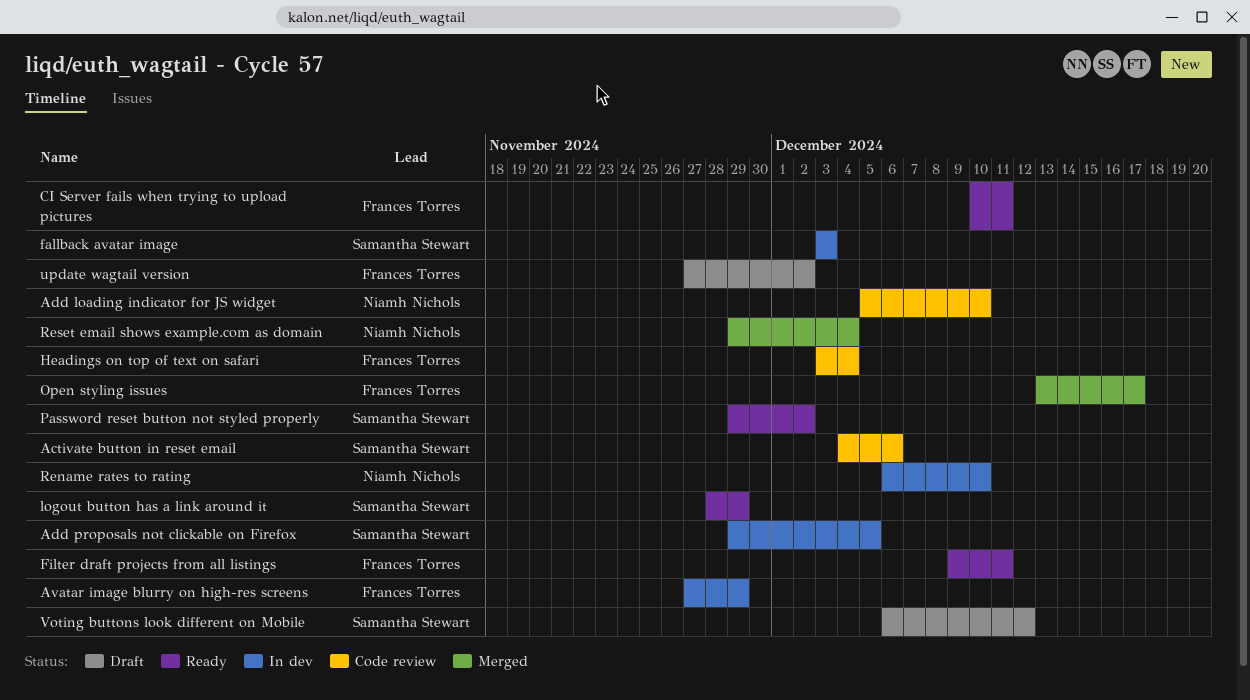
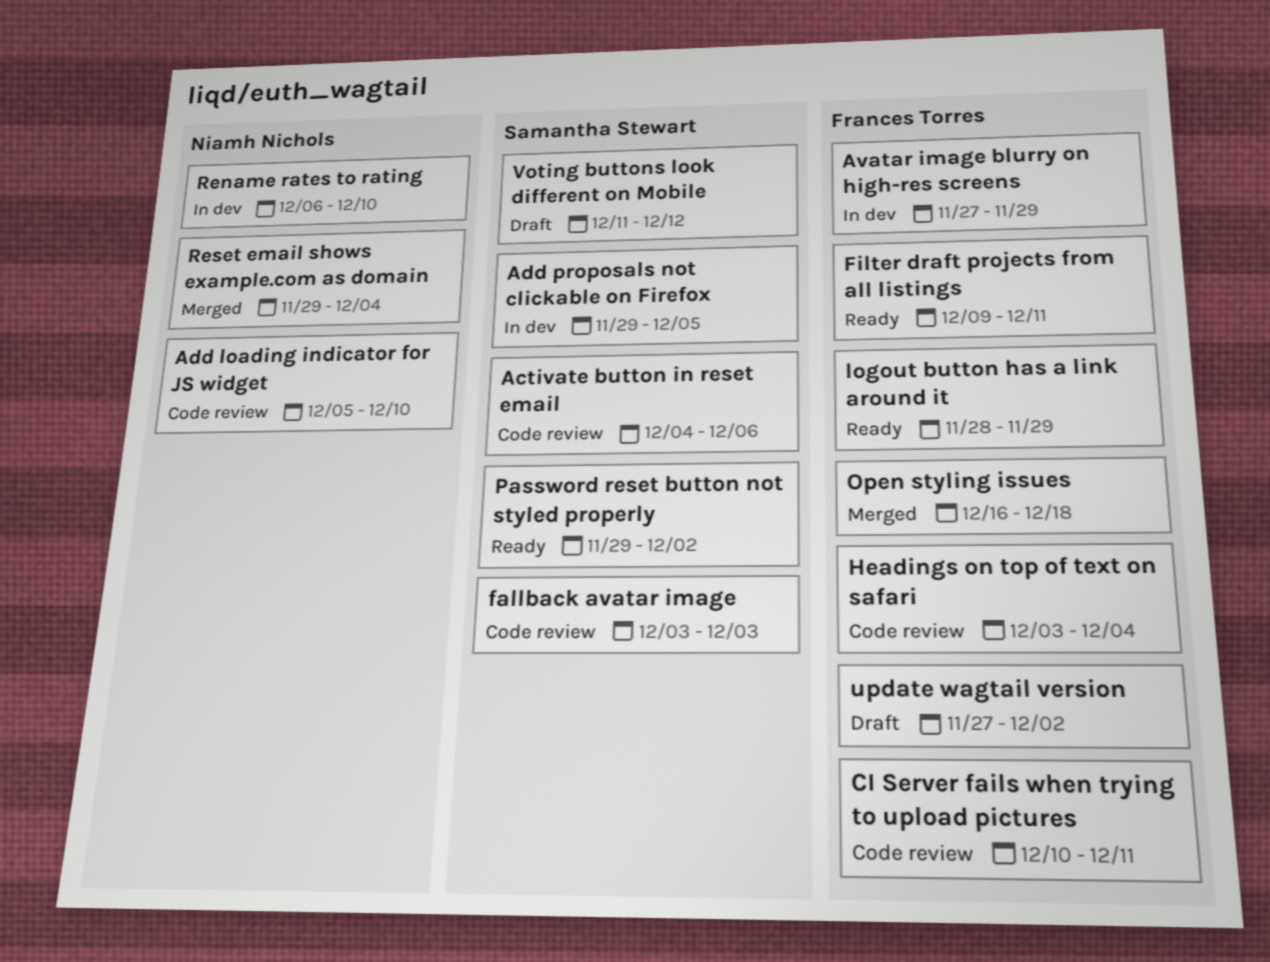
CI Server fails when trying to upload pictures, status: Ready -> Code review
fallback avatar image, status: In dev -> Code review
logout button has a link around it, owner: Samantha Stewart -> Frances Torres
Open styling issues, start: Dec 13 -> Dec 16
Open styling issues, due: Dec 17 -> Dec 18
Voting buttons look different on Mobile, start: Dec 6 -> Dec 11

